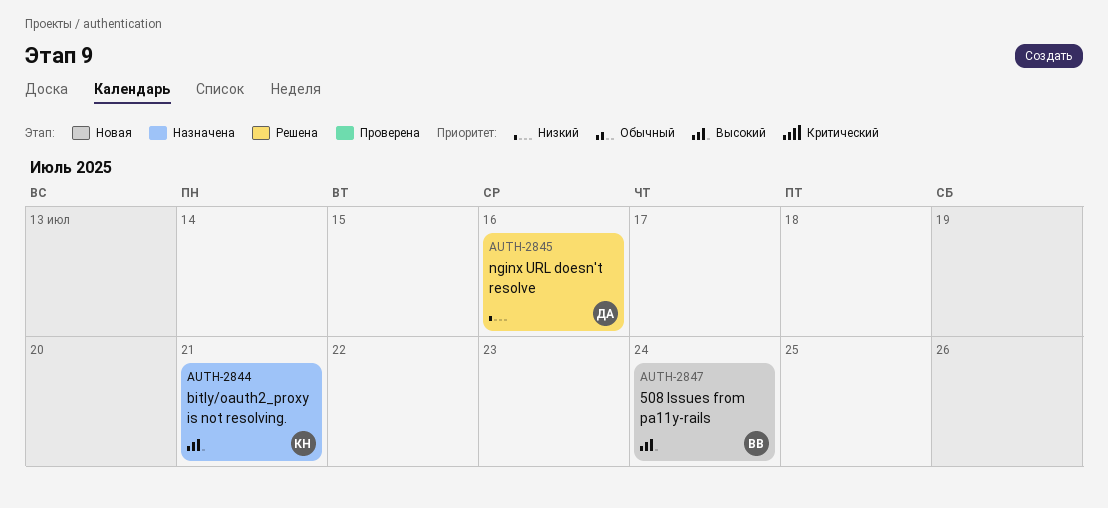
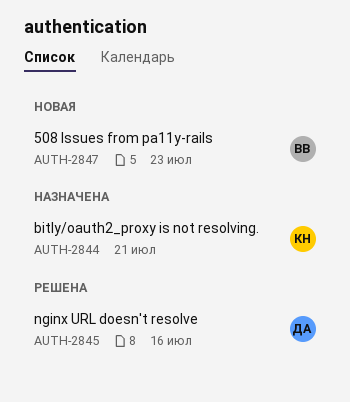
AUTH-2847, due: Jul 24 -> Jul 23

